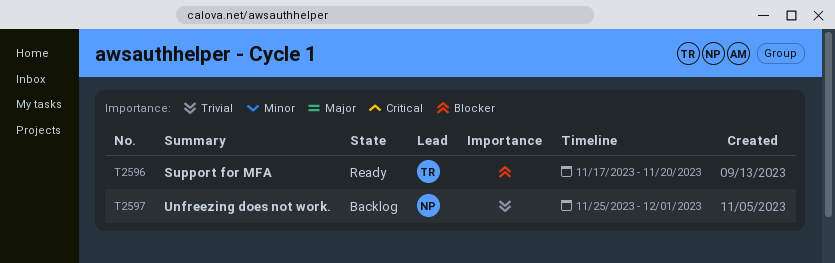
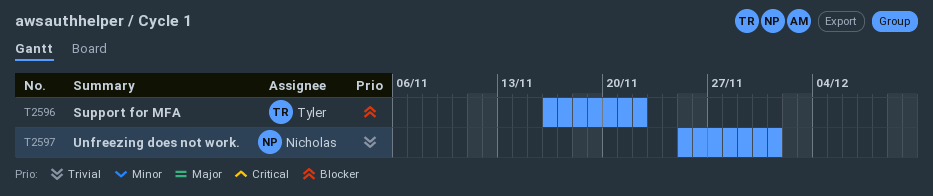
T2596, start: Nov 17 -> Nov 16
T2596, due: Nov 20 -> Nov 22

